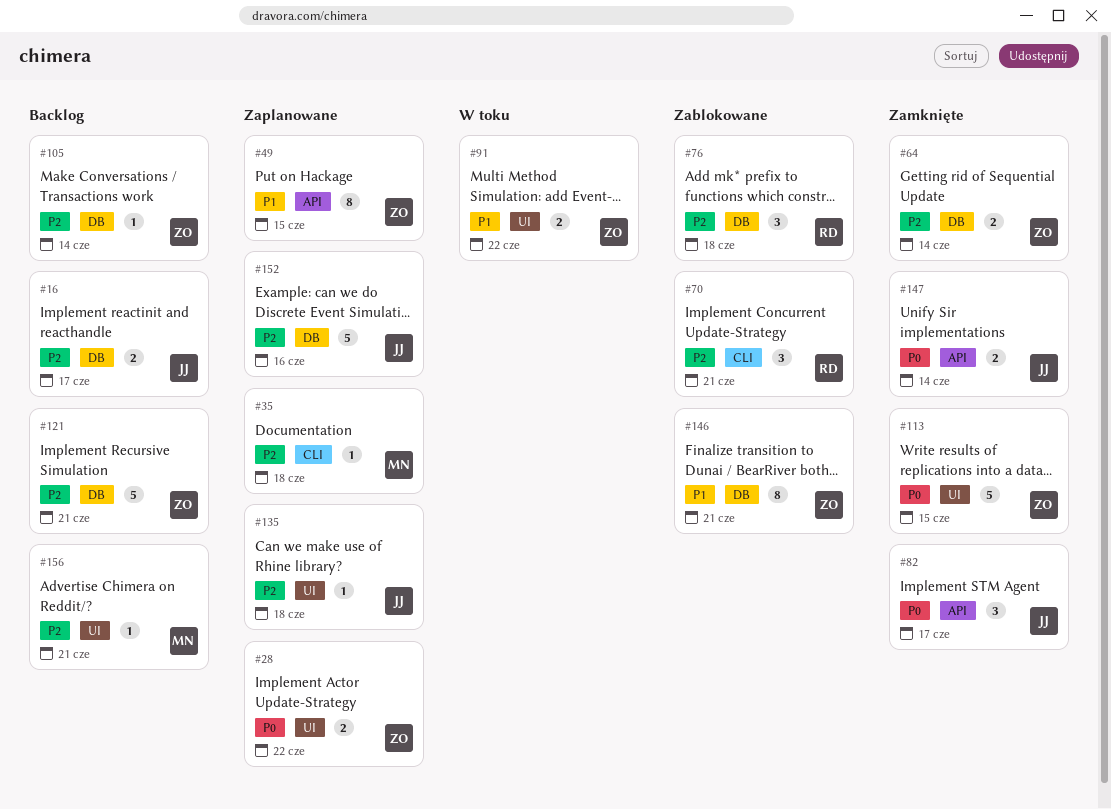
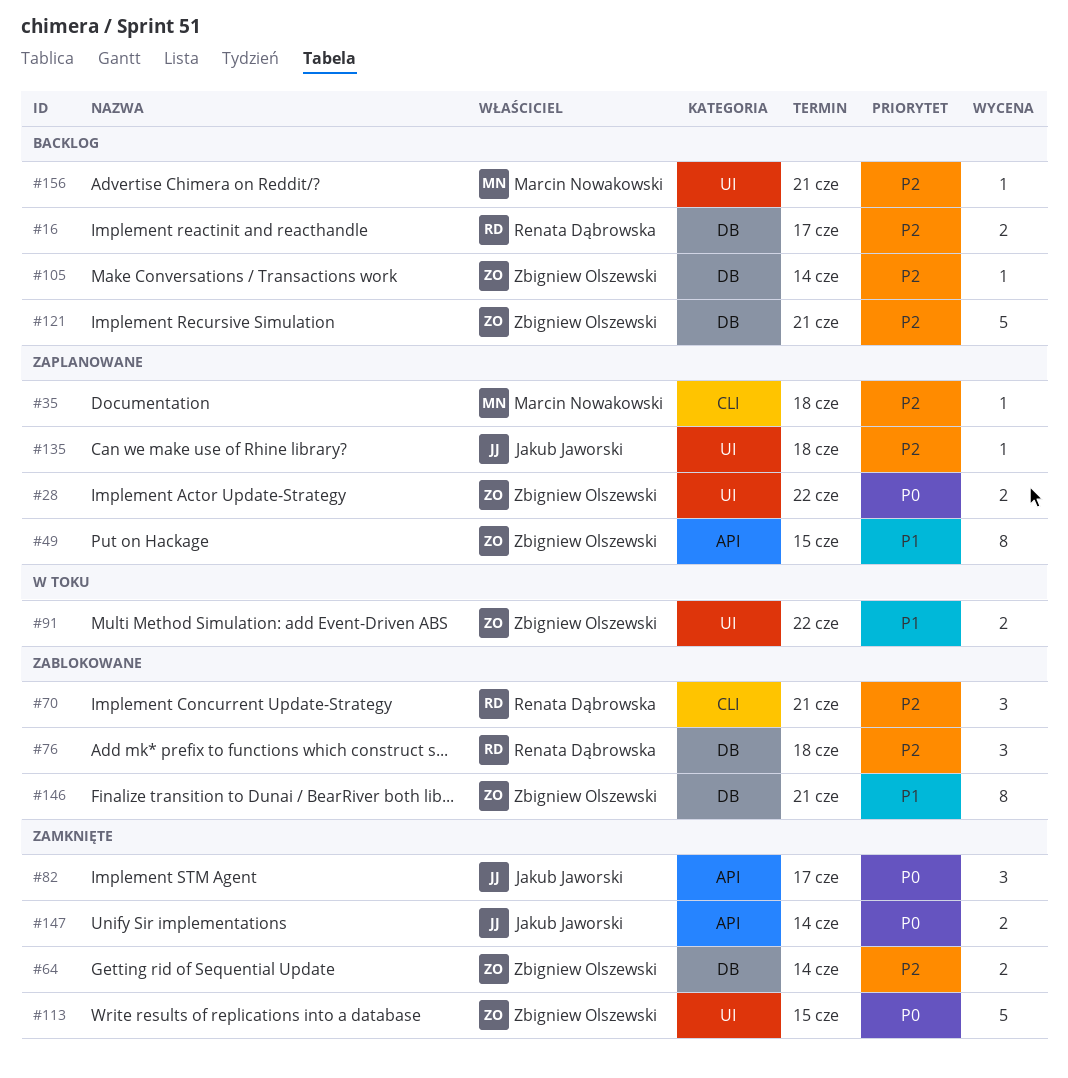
#16, owner: Jakub Jaworski -> Renata Dąbrowska
#152: present -> none

